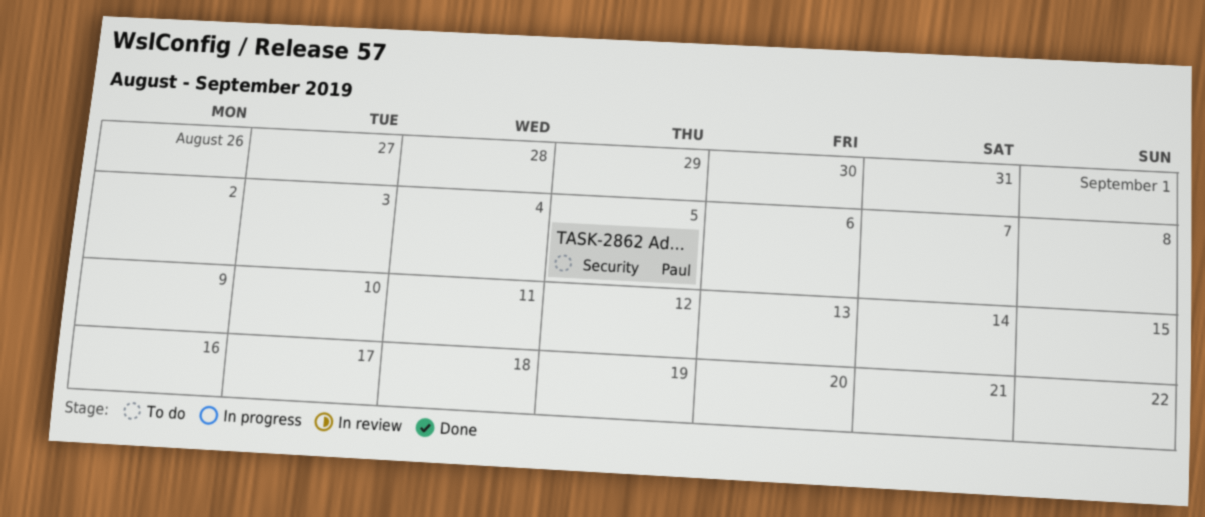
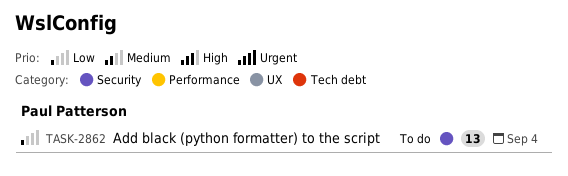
TASK-2862, due: Sep 5 -> Sep 4

